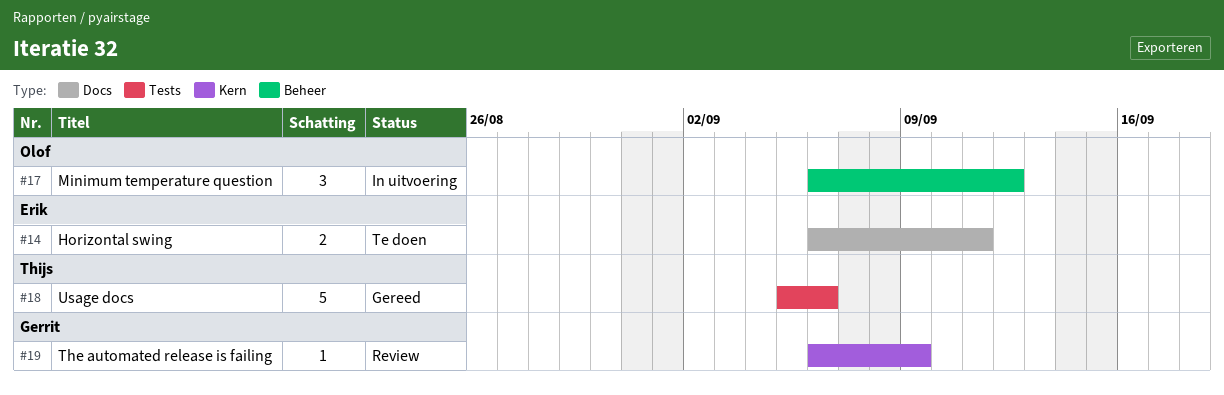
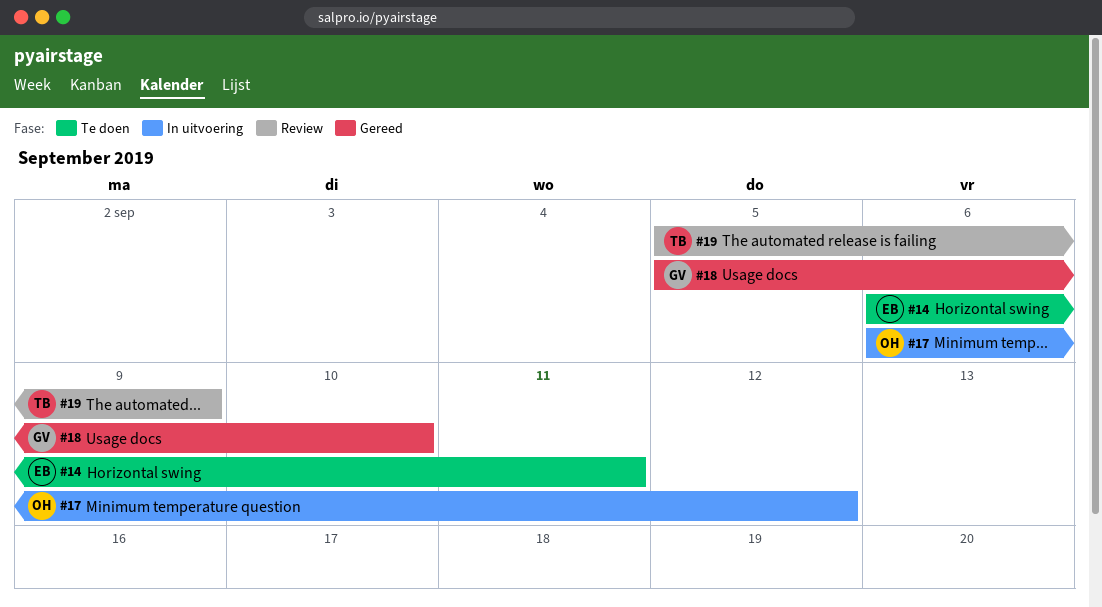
#18, owner: Thijs -> Gerrit
#18, due: Sep 6 -> Sep 10
#19, owner: Gerrit -> Thijs
#19, start: Sep 6 -> Sep 5

